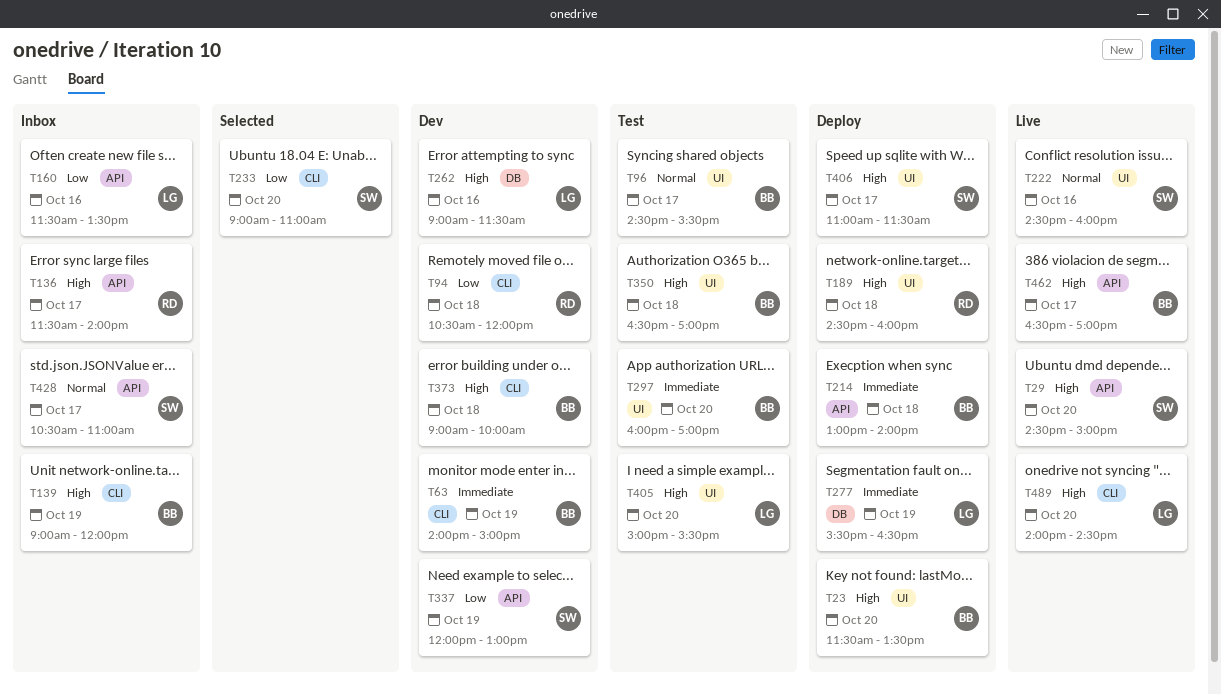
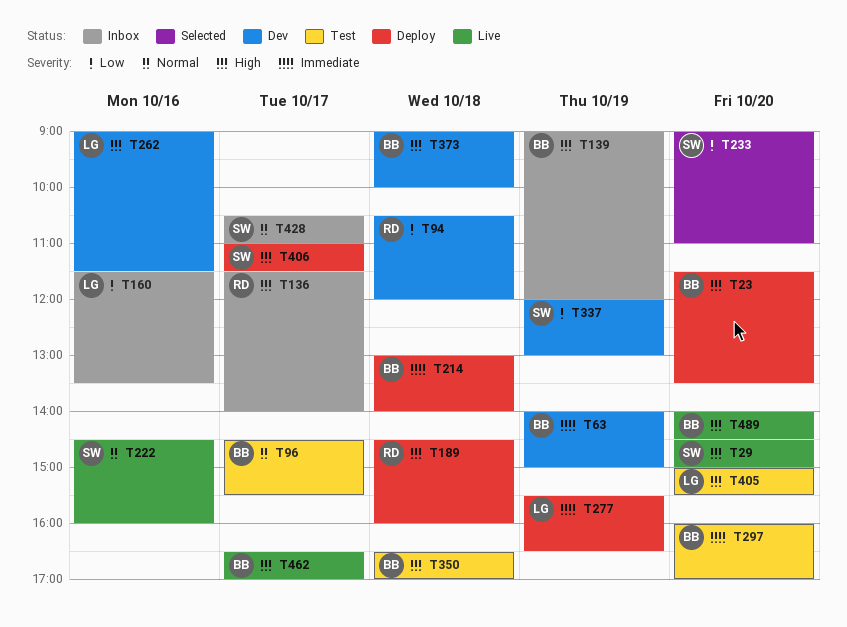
T489, owner: LG -> BB

